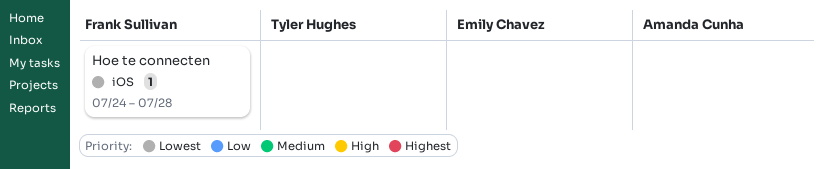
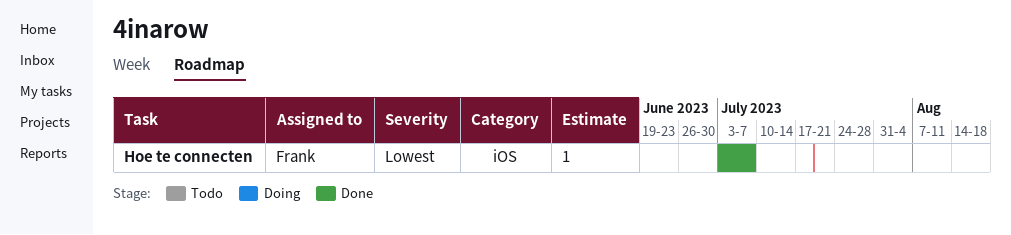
Hoe te connecten, start: Jul 24 -> Jul 3
Hoe te connecten, due: Jul 28 -> Jul 7

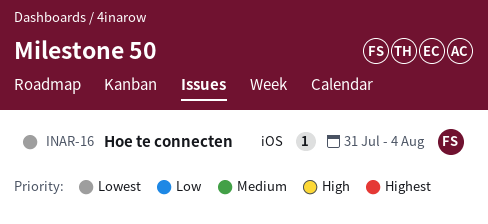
Hoe te connecten, start: Jul 3 -> Jul 31
Hoe te connecten, due: Jul 7 -> Aug 4

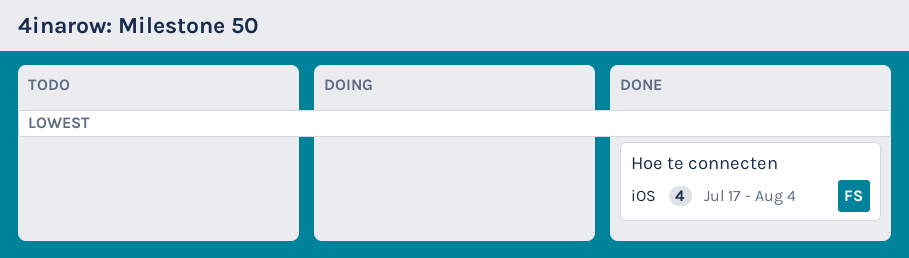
Hoe te connecten, estimate: 1 -> 4
Hoe te connecten, start: Jul 31 -> Jul 17

